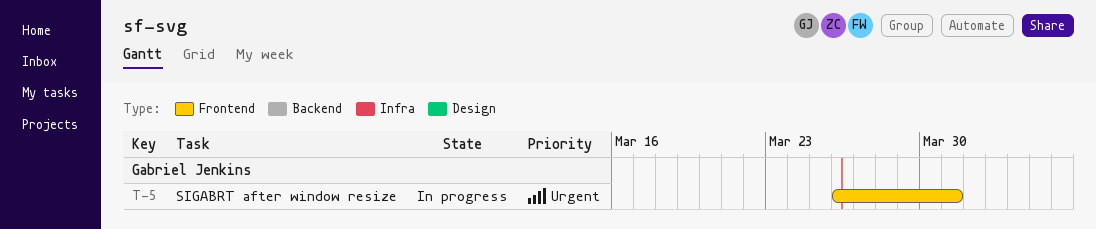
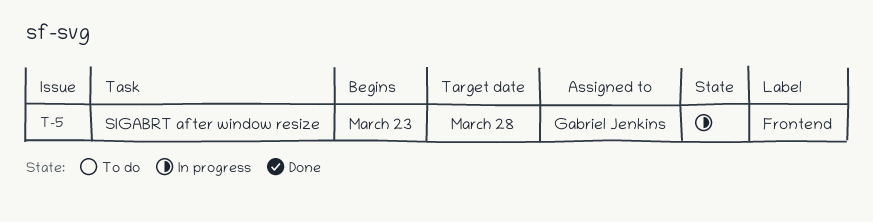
T-5, start: Mar 26 -> Mar 23
T-5, due: Mar 31 -> Mar 28

